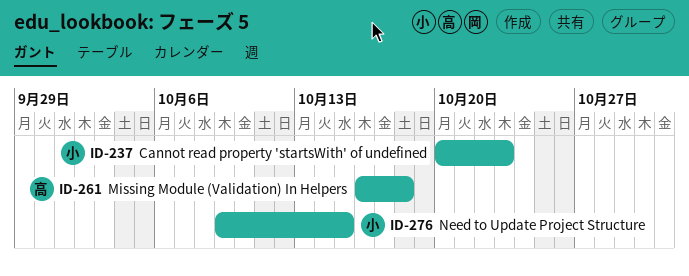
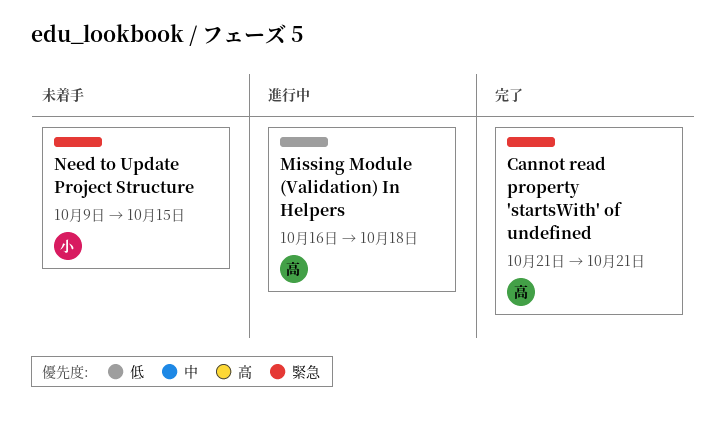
Cannot read property 'startsWith' of undefined, owner: 小 -> 高
Cannot read property 'startsWith' of undefined, start: Oct 20 -> Oct 21
Cannot read property 'startsWith' of undefined, due: Oct 23 -> Oct 21

